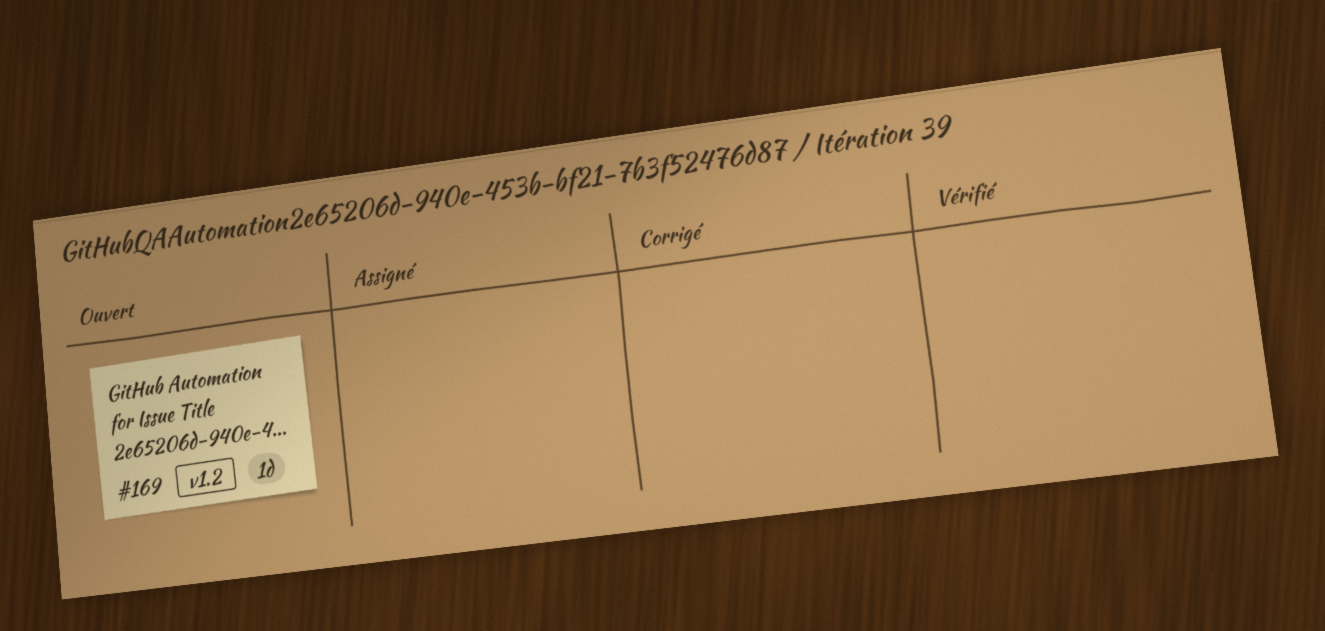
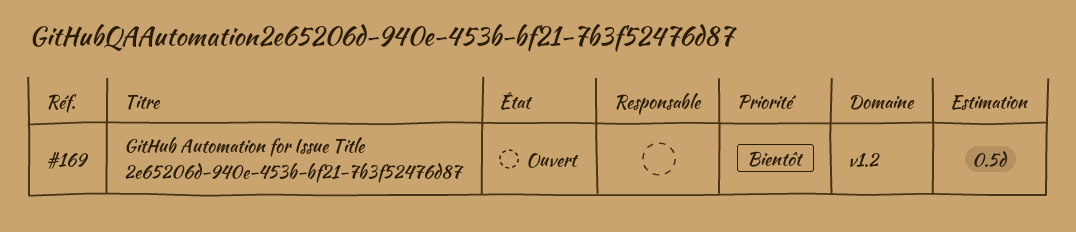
#169, estimate: 1d -> 0.5d

